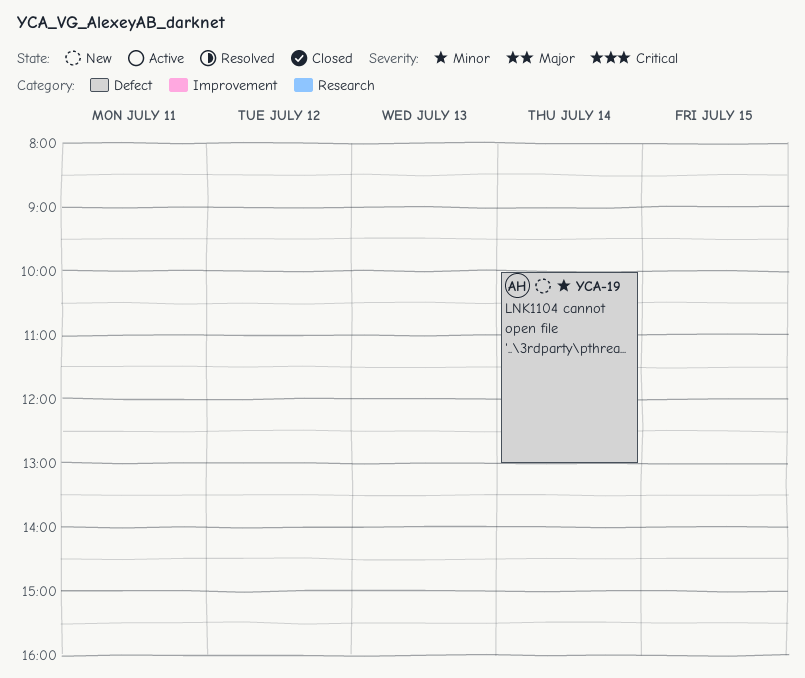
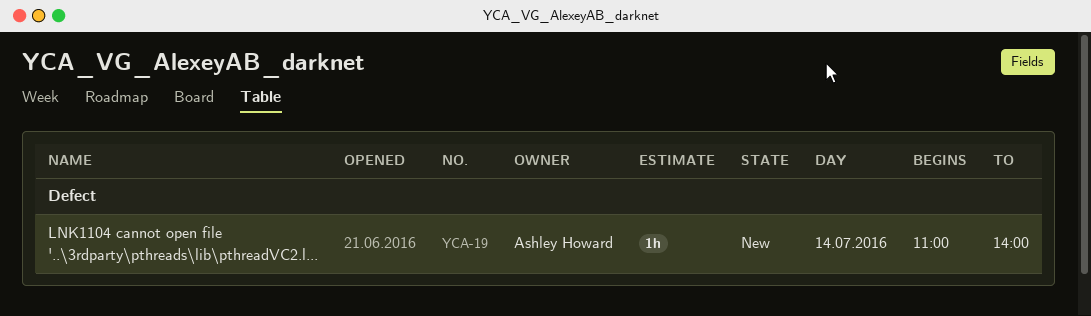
YCA-19, begins: 10:00 -> 11:00
YCA-19, ends: 13:00 -> 14:00

